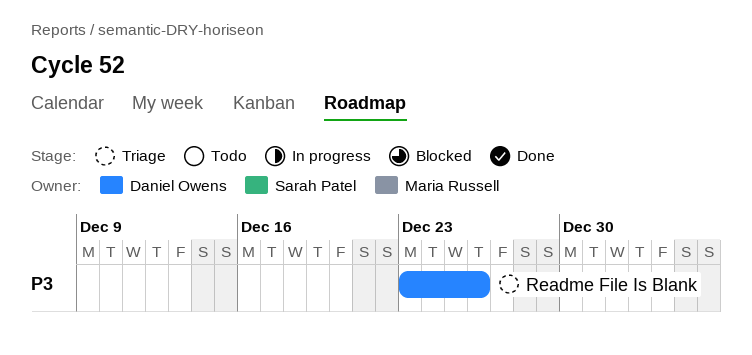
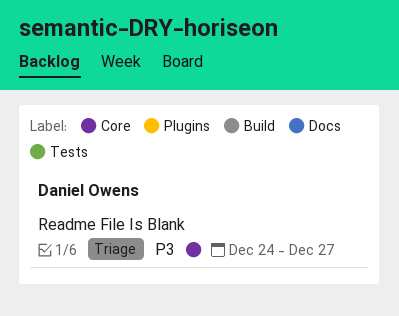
Readme File Is Blank, start: Dec 23 -> Dec 24
Readme File Is Blank, due: Dec 26 -> Dec 27

